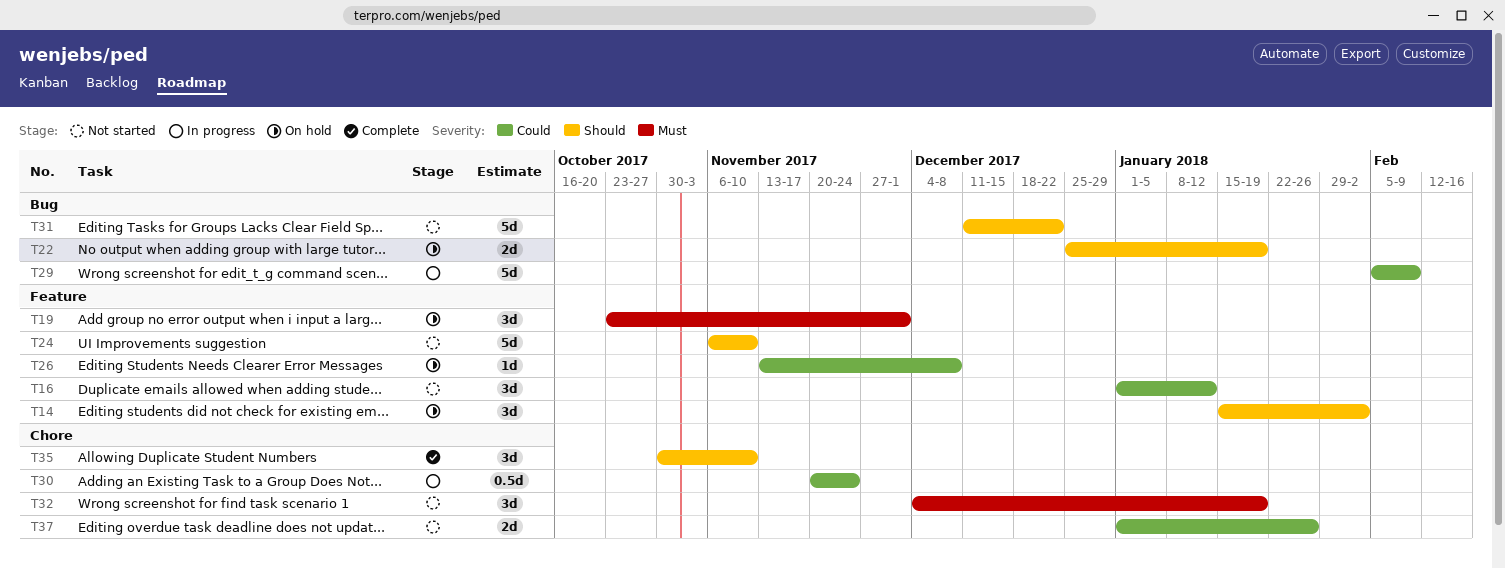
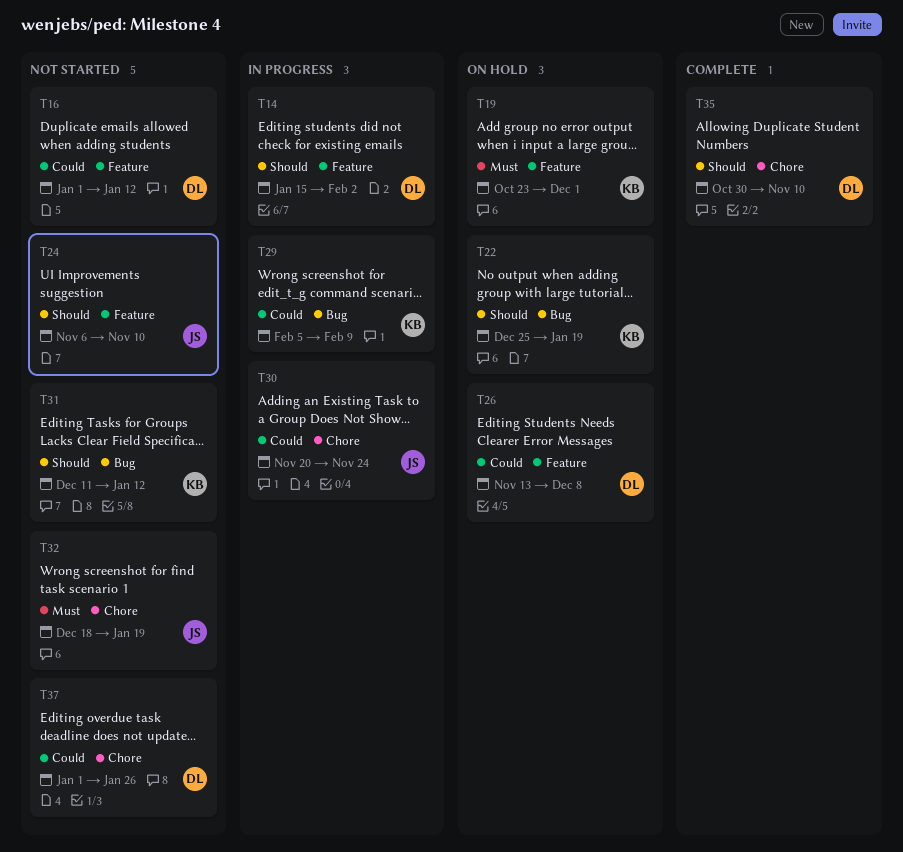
T14, status: On hold -> In progress
T31, due: Dec 22 -> Jan 12
T32, start: Dec 4 -> Dec 18

